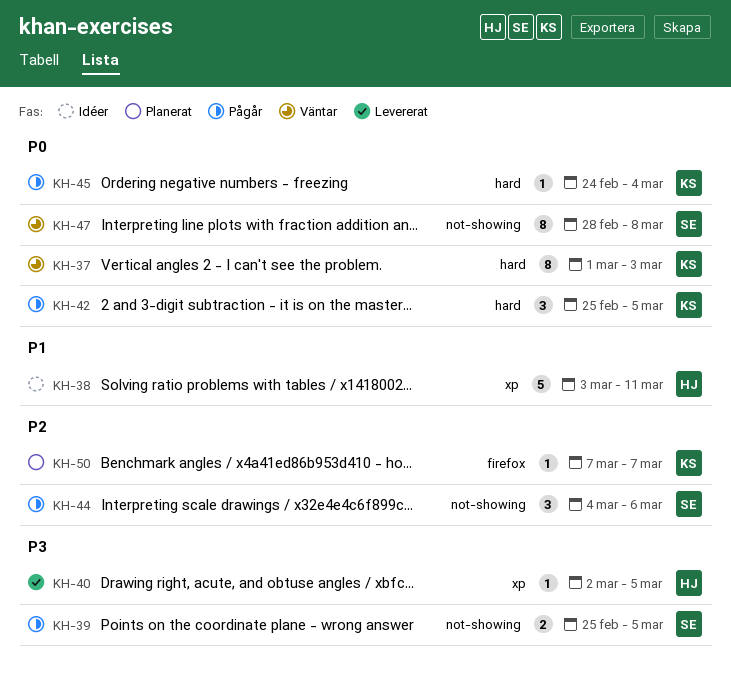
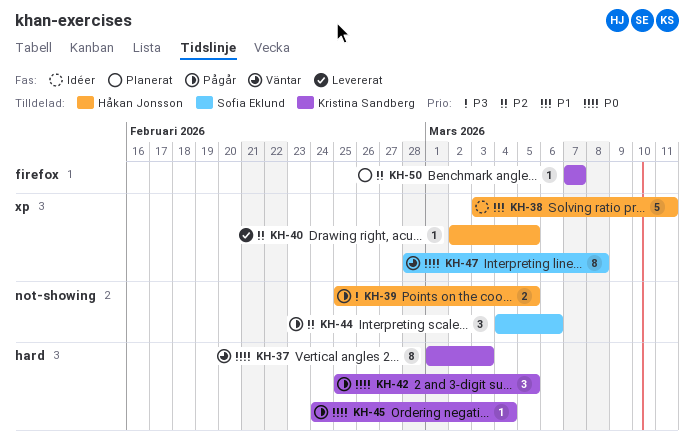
KH-39, owner: Sofia Eklund -> Håkan Jonsson
KH-40, priority: P3 -> P2
KH-47, label: not-showing -> xp

